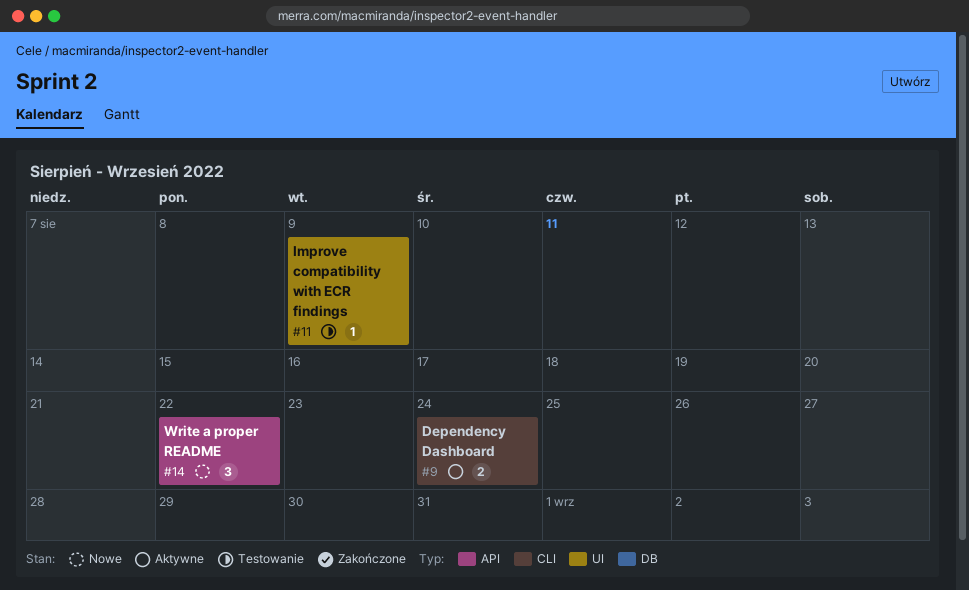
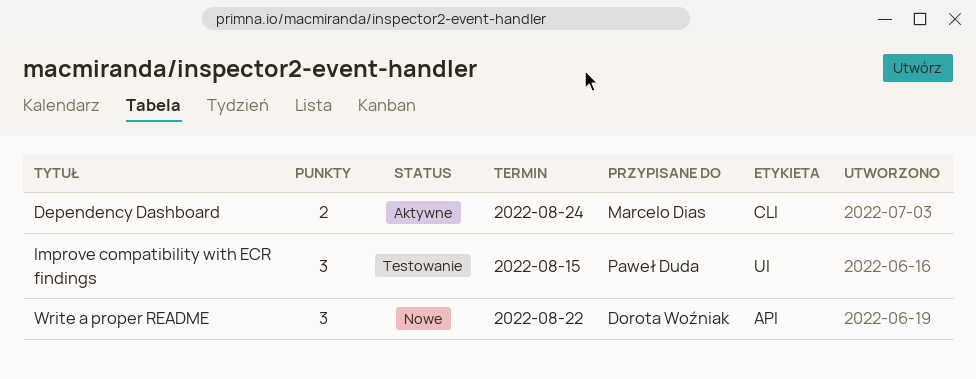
Improve compatibility with ECR findings, estimate: 1 -> 3
Improve compatibility with ECR findings, due: Aug 9 -> Aug 15

